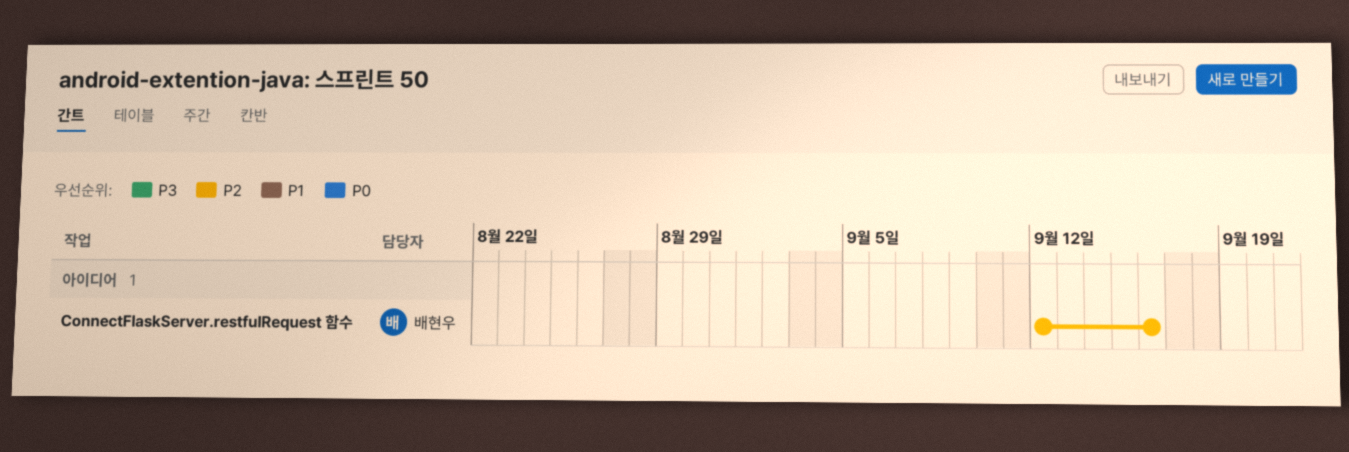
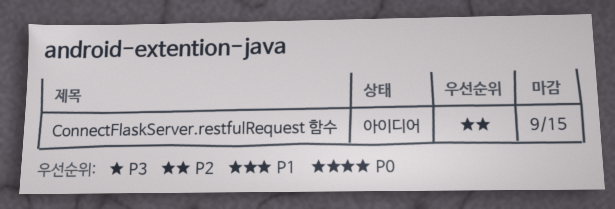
ConnectFlaskServer.restfulRequest 함수, due: Sep 16 -> Sep 15

